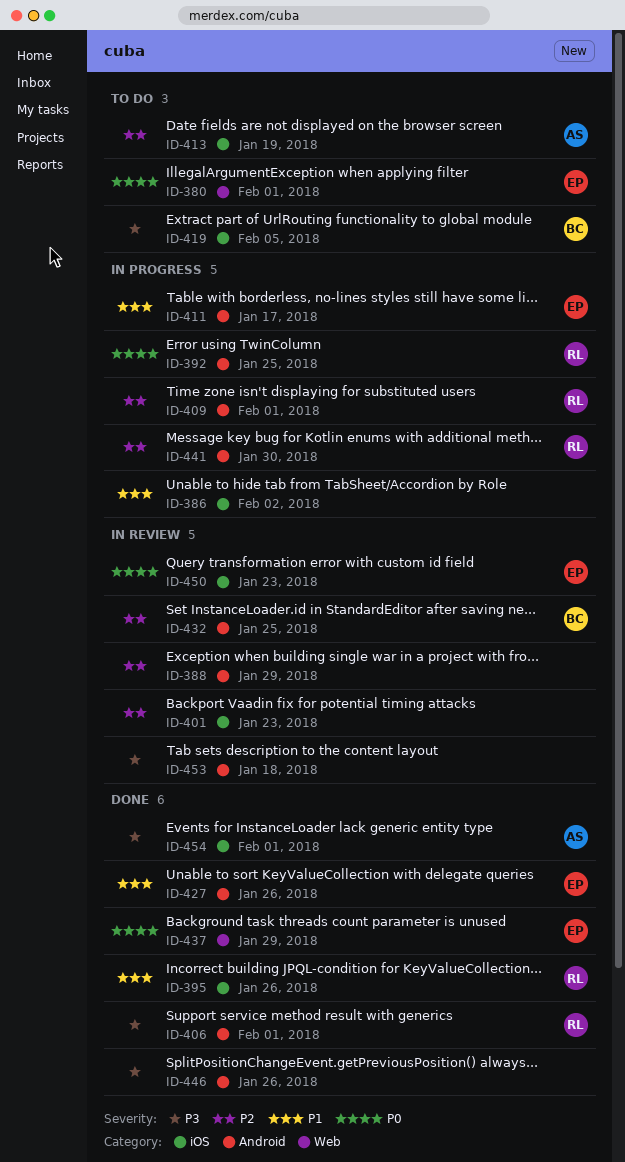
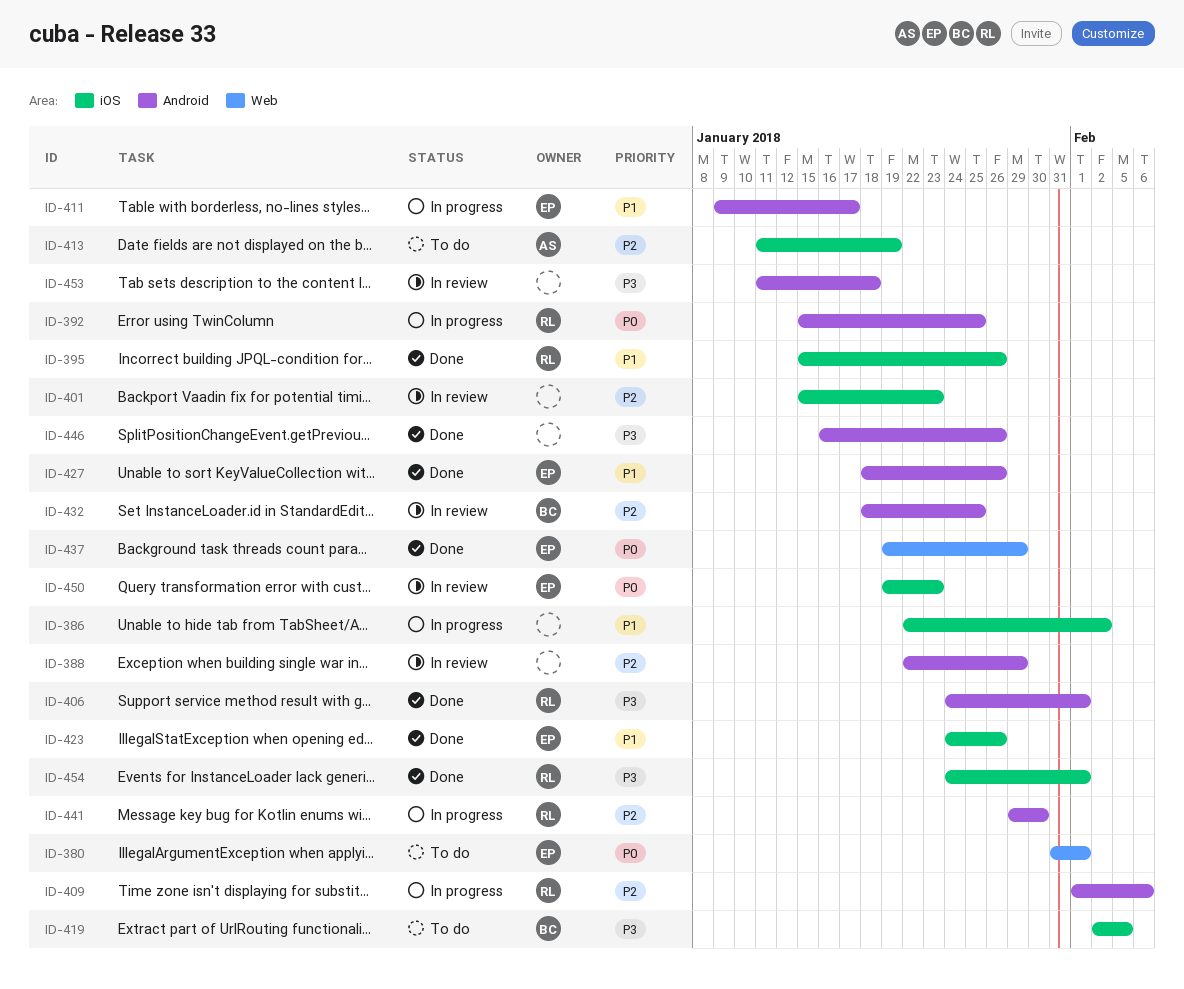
ID-409, due: Feb 1 -> Feb 6
ID-423: none -> present
ID-454, owner: AS -> RL

